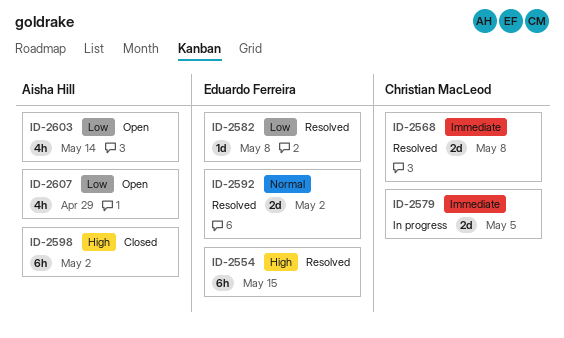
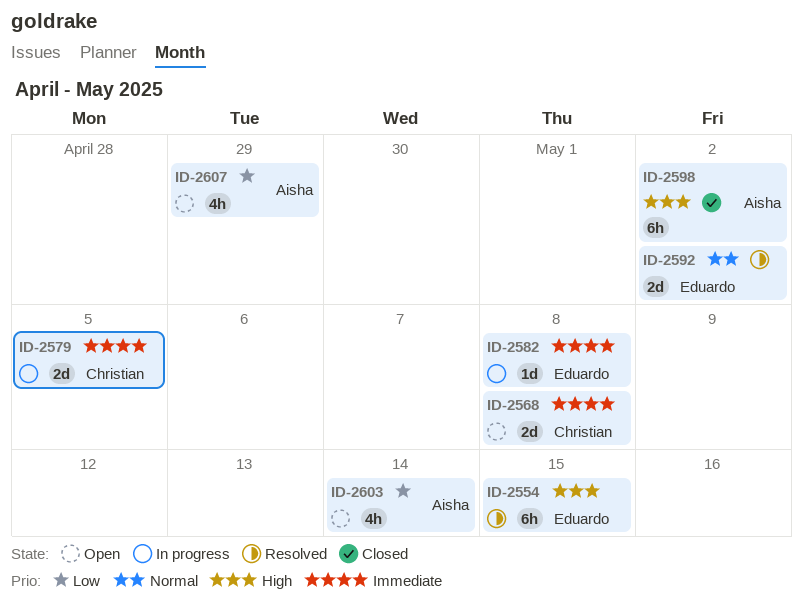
ID-2568, status: Resolved -> Open
ID-2582, status: Resolved -> In progress
ID-2582, priority: Low -> Immediate

